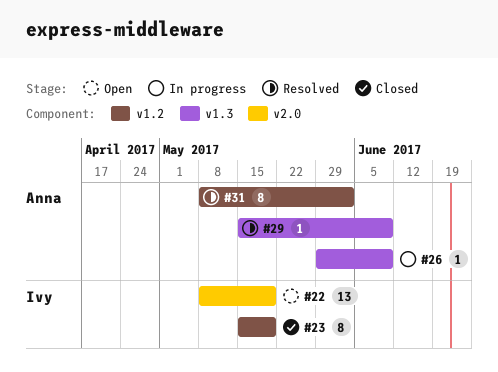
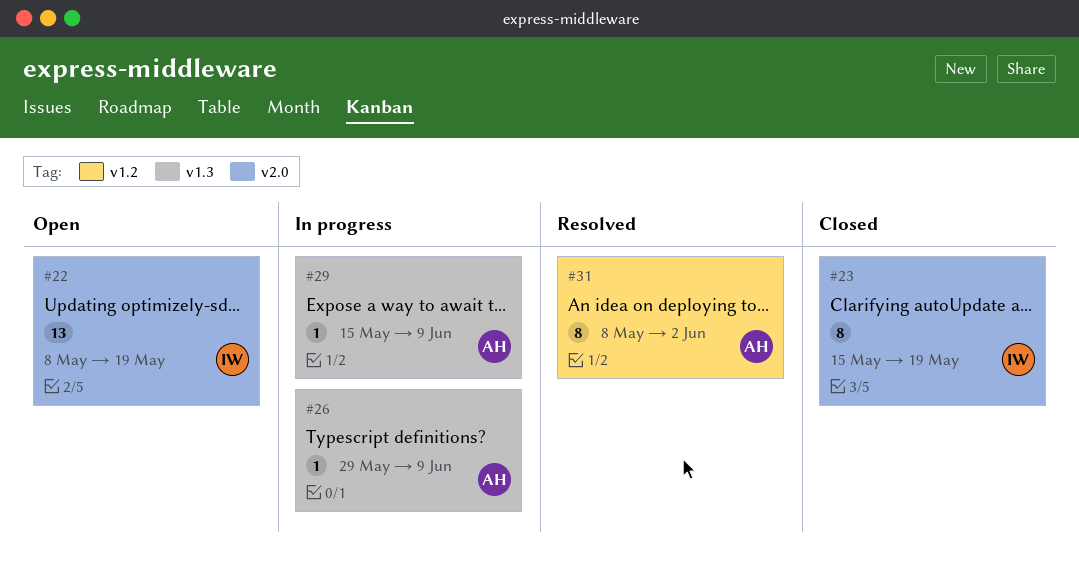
#23, label: v1.2 -> v2.0
#29, status: Resolved -> In progress

